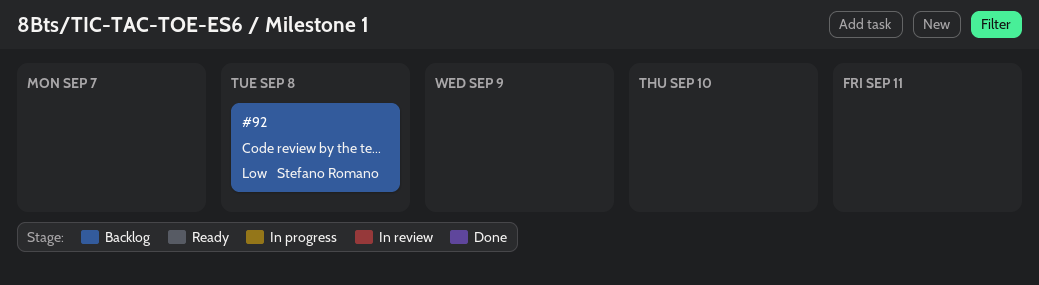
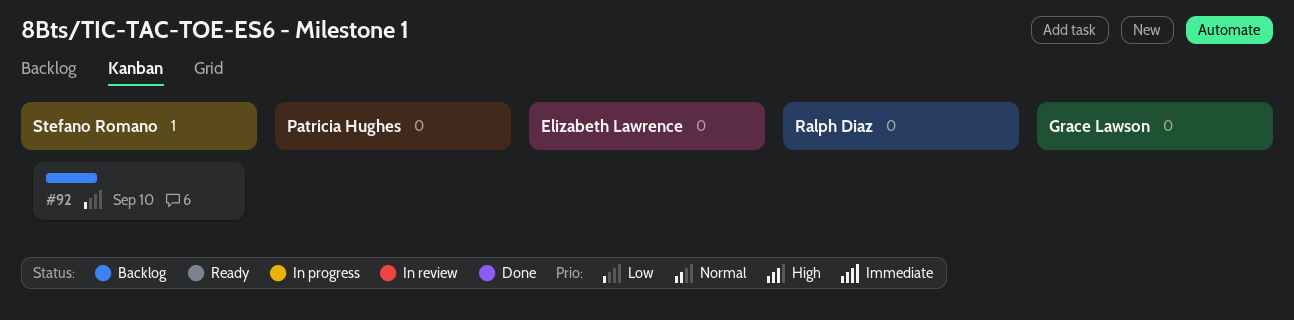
#92, due: Sep 8 -> Sep 10

